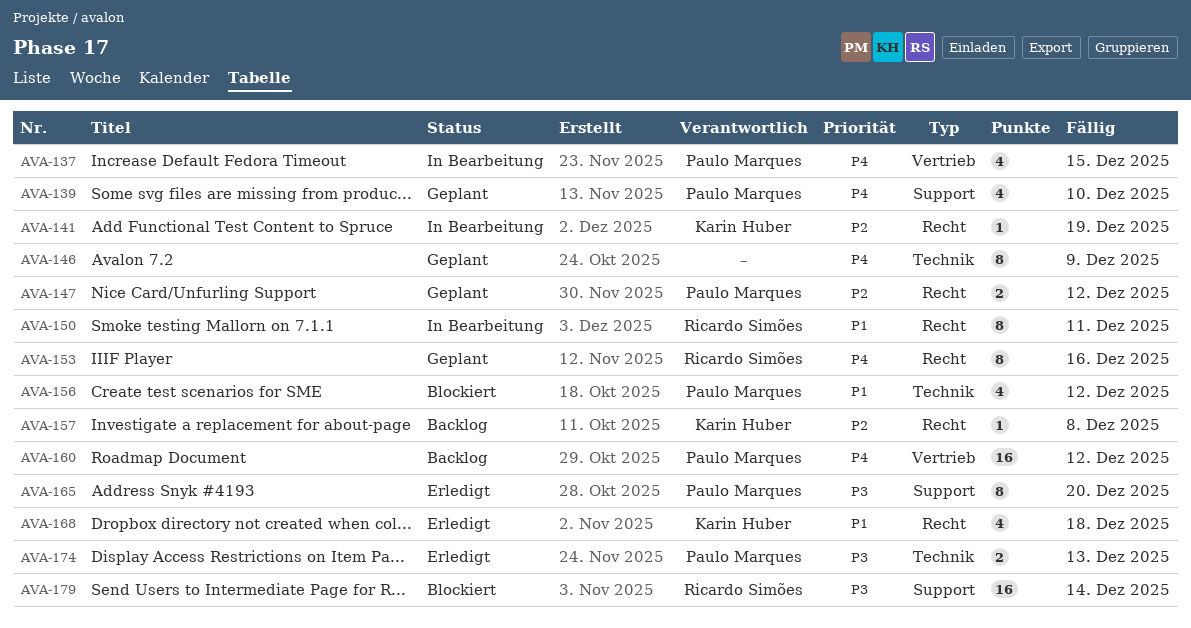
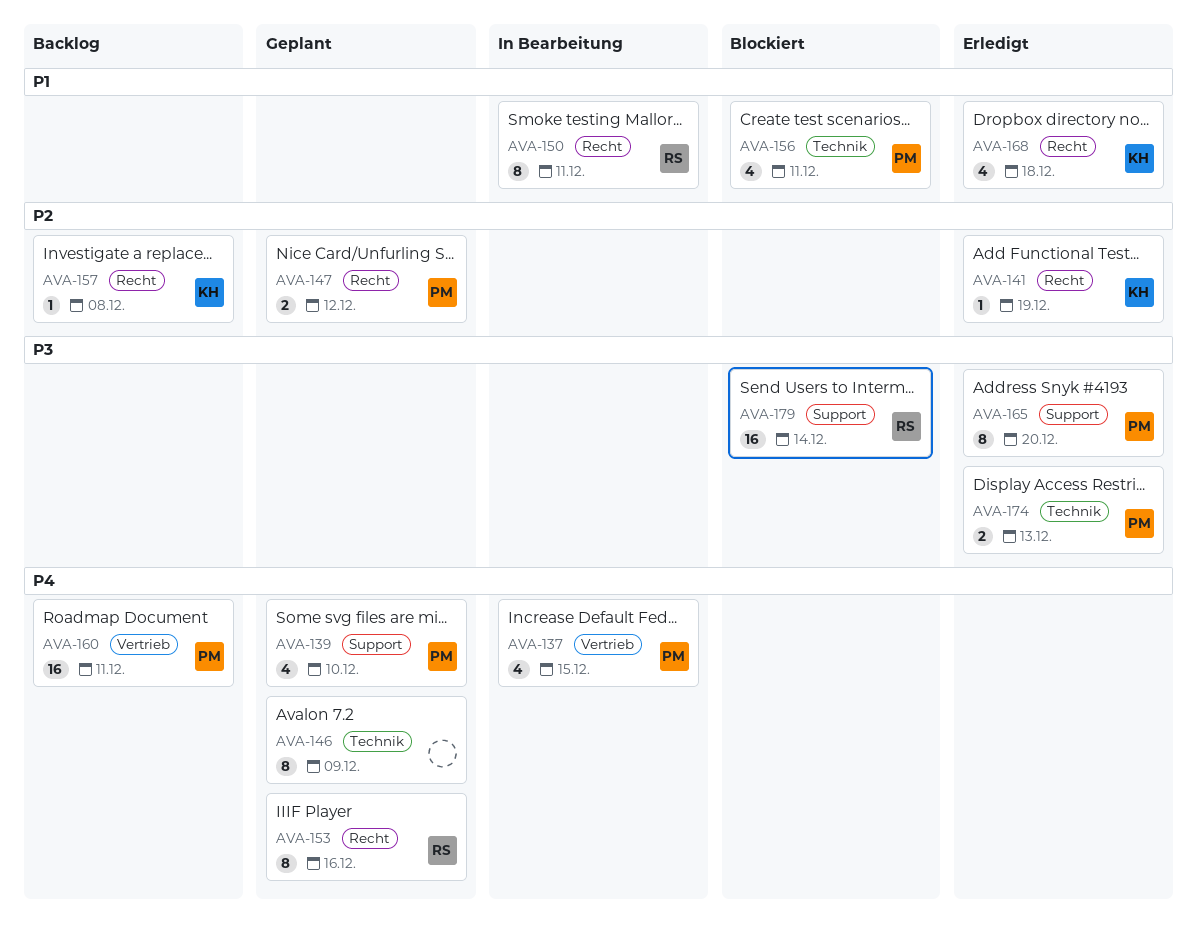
AVA-141, status: In Bearbeitung -> Erledigt
AVA-156, due: Dec 12 -> Dec 11
AVA-160, due: Dec 12 -> Dec 11

